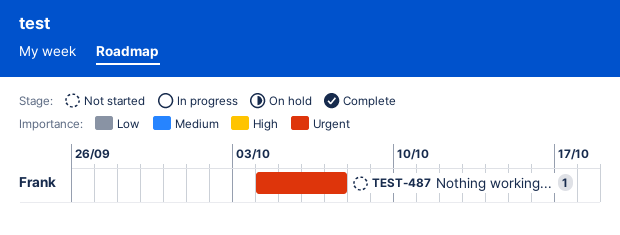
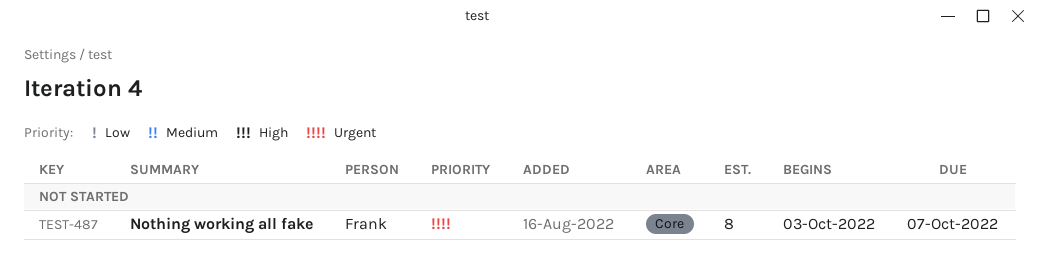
TEST-487, estimate: 1 -> 8
TEST-487, start: Oct 4 -> Oct 3

